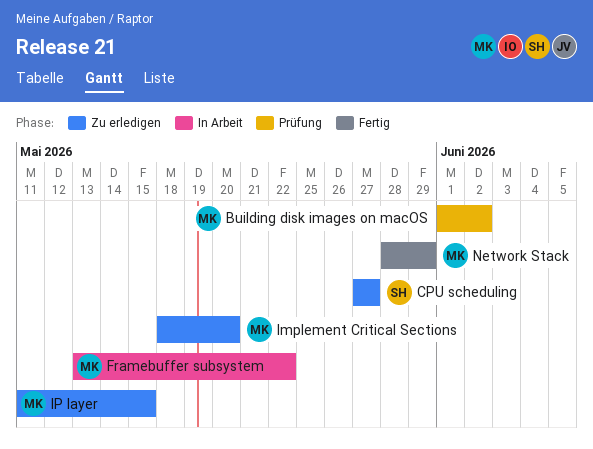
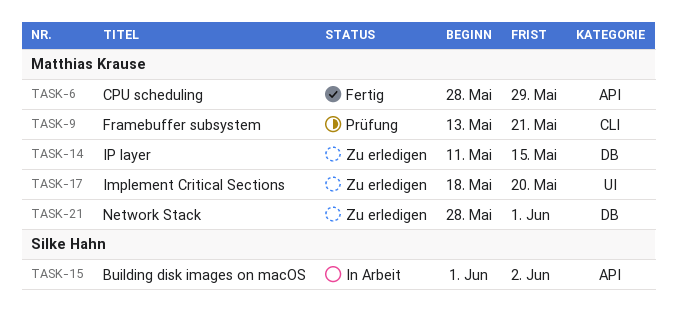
Building disk images on macOS, status: Prüfung -> In Arbeit
Building disk images on macOS, owner: Matthias Krause -> Silke Hahn
CPU scheduling, status: Zu erledigen -> Fertig
CPU scheduling, owner: Silke Hahn -> Matthias Krause
CPU scheduling, start: May 27 -> May 28
CPU scheduling, due: May 27 -> May 29
Framebuffer subsystem, status: In Arbeit -> Prüfung
Framebuffer subsystem, due: May 22 -> May 21
Network Stack, status: Fertig -> Zu erledigen
Network Stack, due: May 29 -> Jun 1

